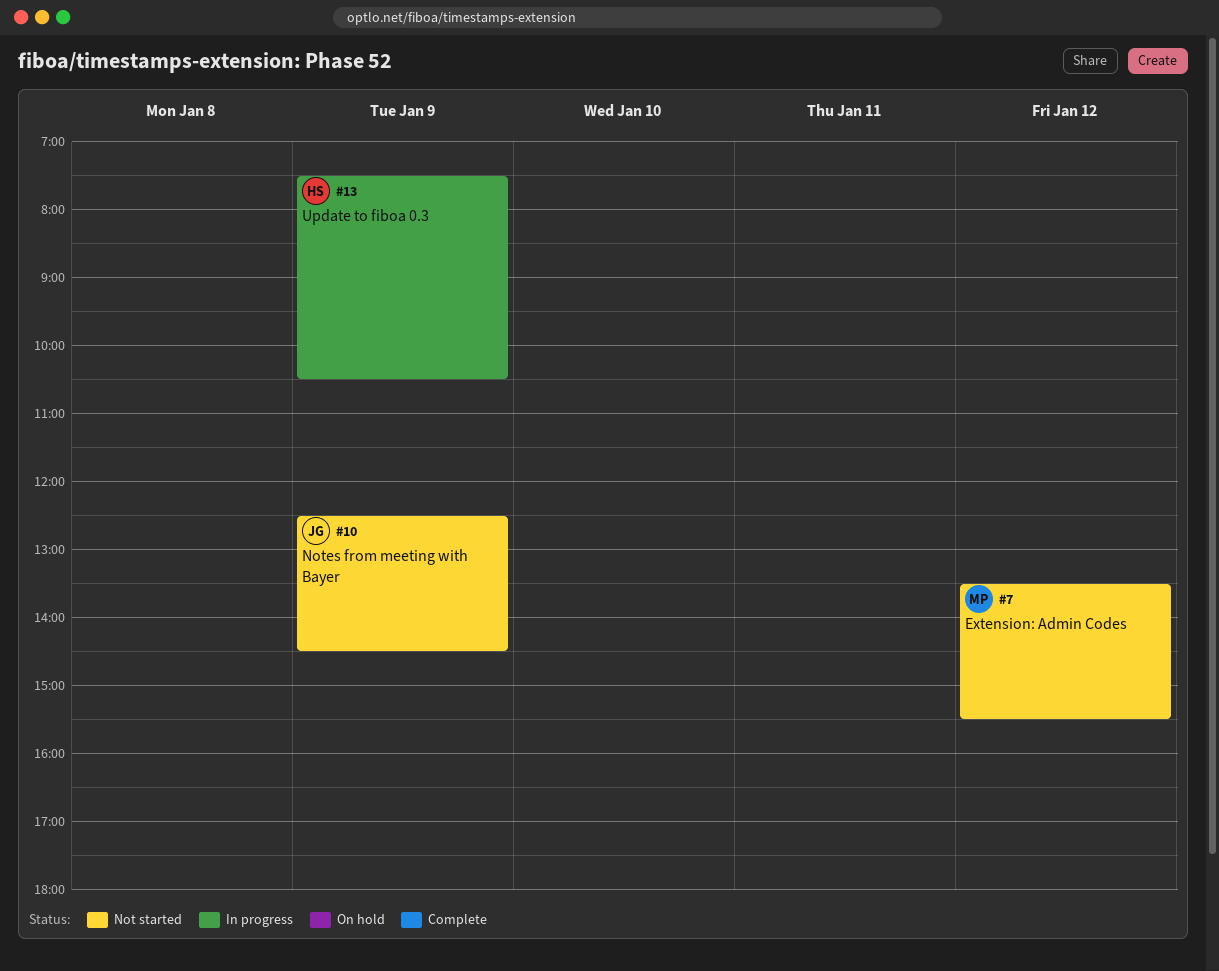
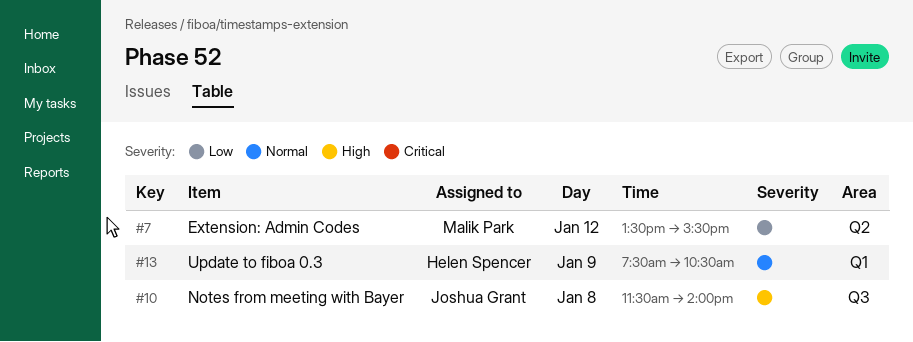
#10, day: Jan 9 -> Jan 8
#10, begins: 12:30 -> 11:30
#10, ends: 14:30 -> 14:00

